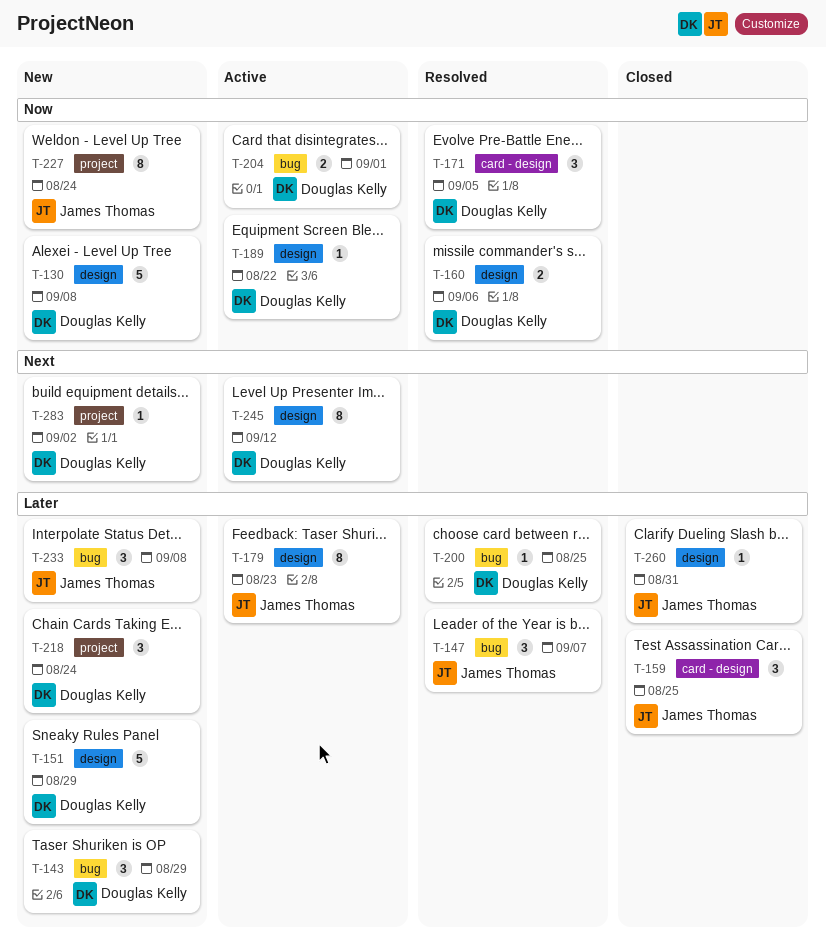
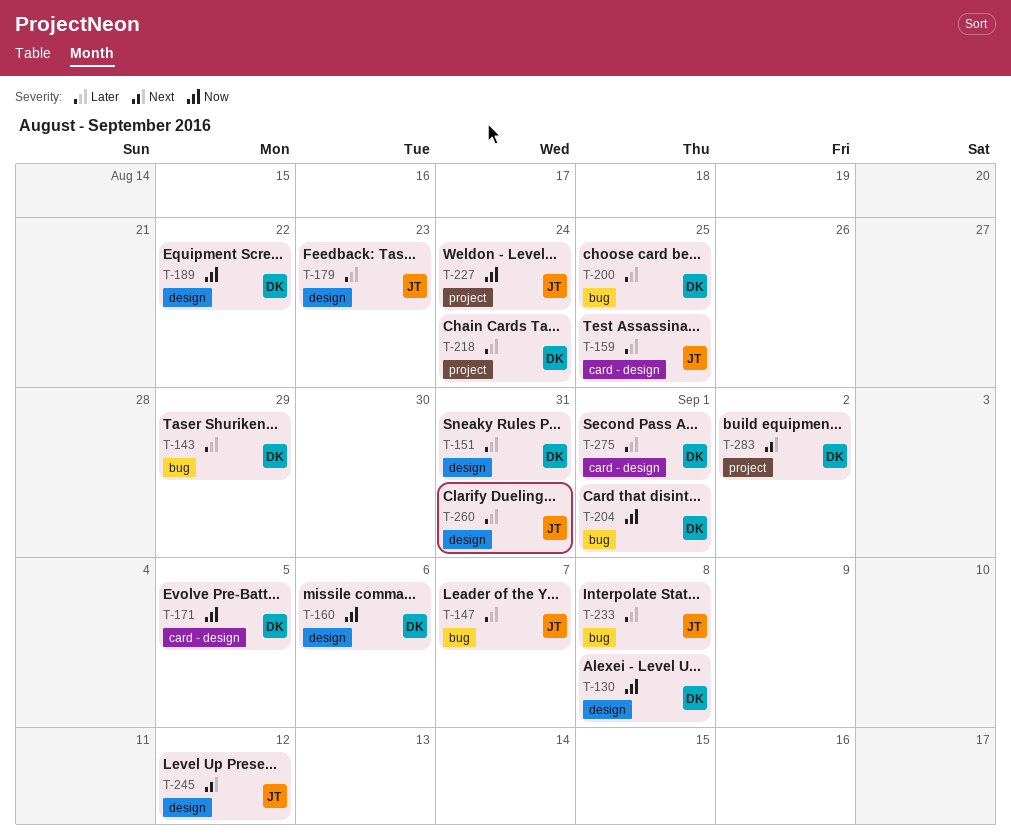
T-151, due: Aug 29 -> Aug 31
T-245, owner: Douglas Kelly -> James Thomas
T-275: none -> present

